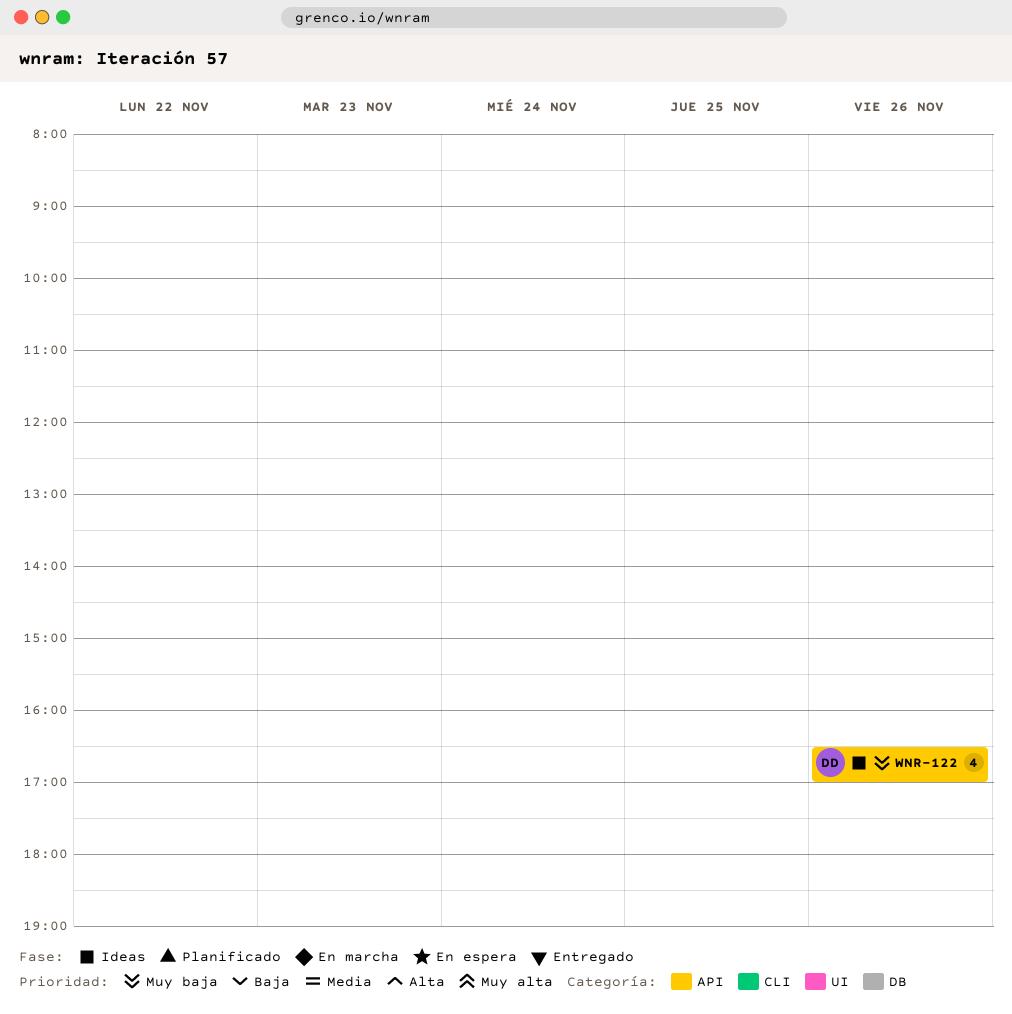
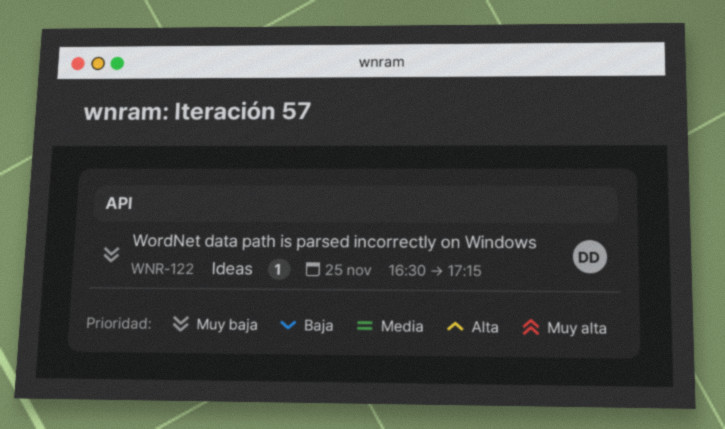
WNR-122, estimate: 4 -> 1
WNR-122, day: Nov 26 -> Nov 25
WNR-122, ends: 17:00 -> 17:15

